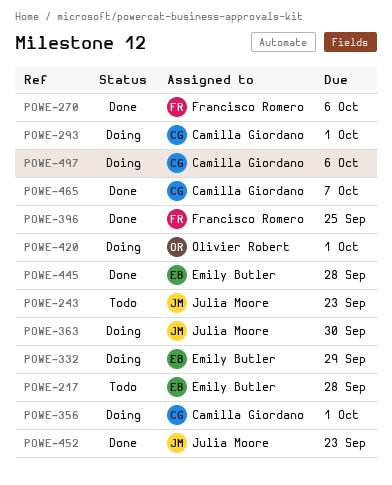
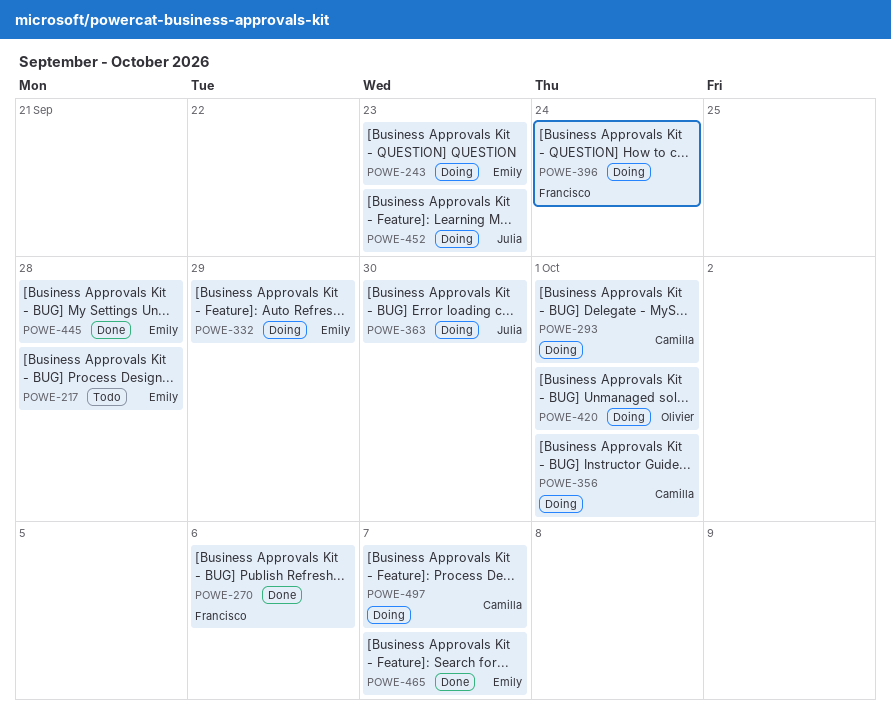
POWE-243, status: Todo -> Doing
POWE-243, owner: Julia Moore -> Emily Butler
POWE-396, status: Done -> Doing
POWE-396, due: Sep 25 -> Sep 24
POWE-452, status: Done -> Doing
POWE-465, owner: Camilla Giordano -> Emily Butler
POWE-497, due: Oct 6 -> Oct 7

